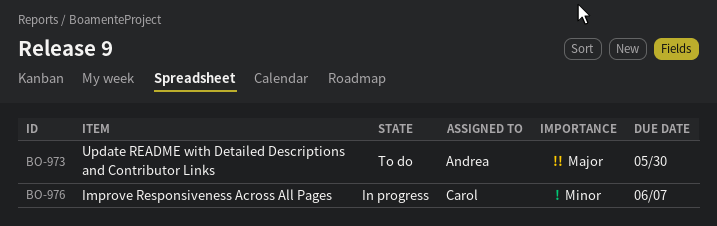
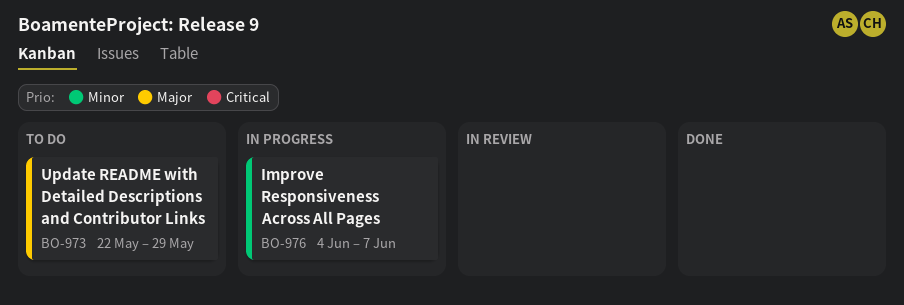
BO-973, due: May 30 -> May 29

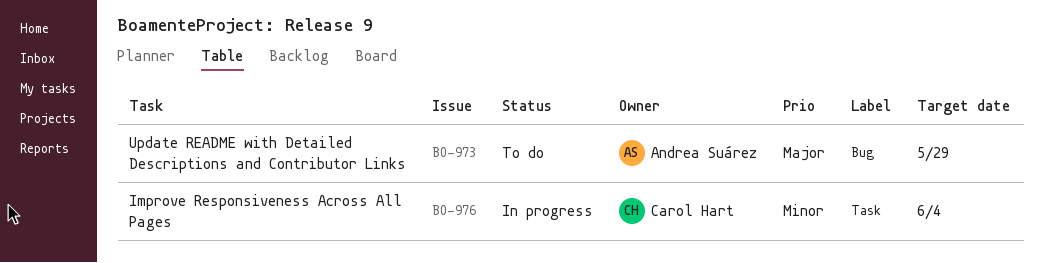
BO-976, due: Jun 7 -> Jun 4

